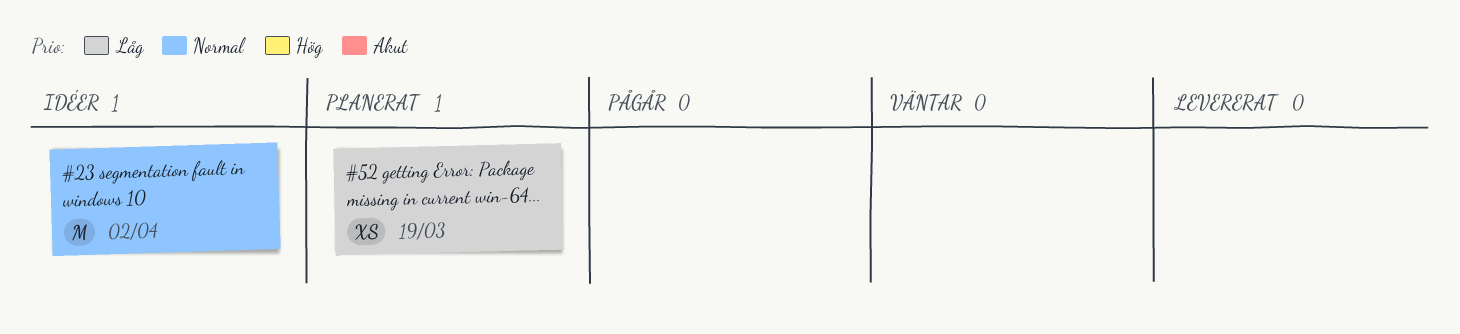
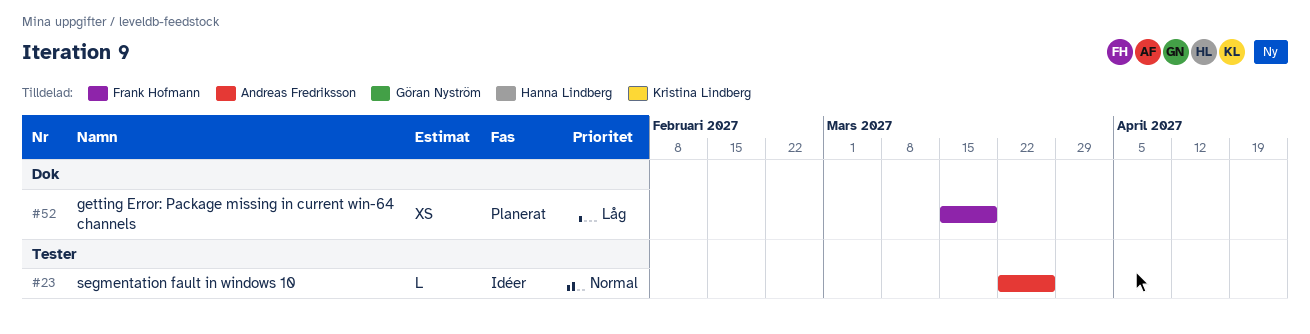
#23, estimate: M -> L
#23, due: Apr 2 -> Mar 26

